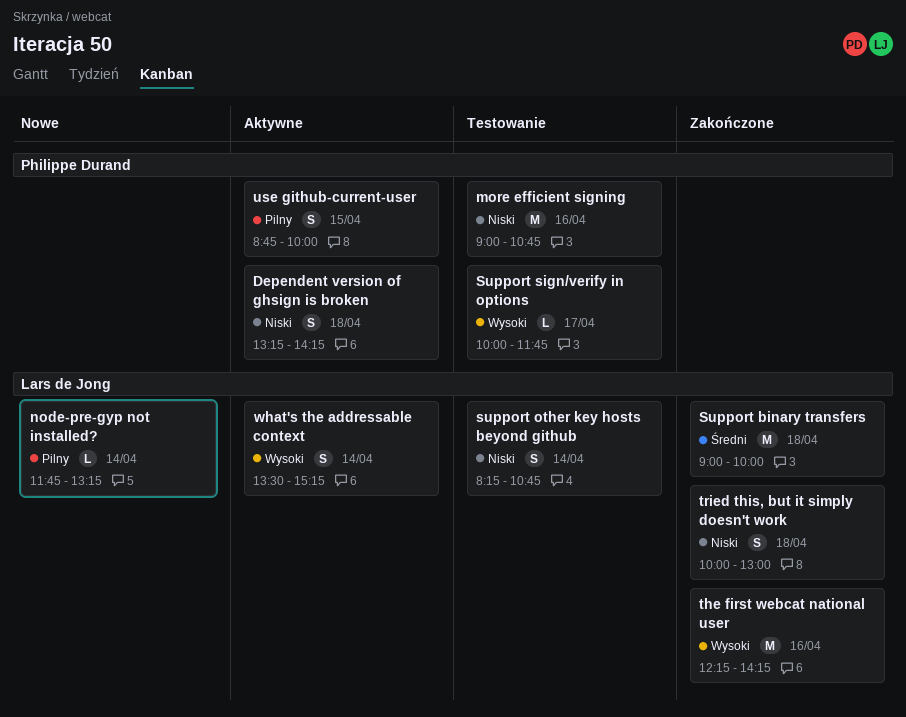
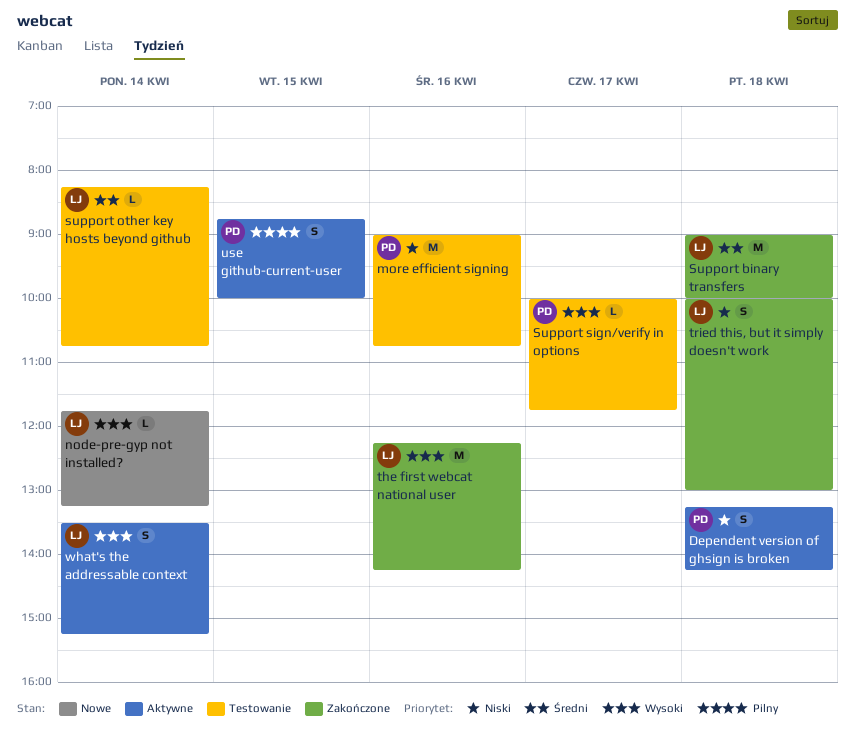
node-pre-gyp not installed?, priority: Pilny -> Wysoki
support other key hosts beyond github, priority: Niski -> Średni
support other key hosts beyond github, estimate: S -> L

